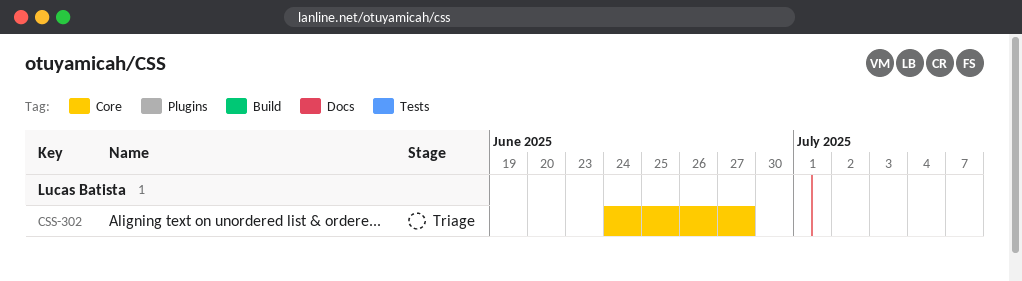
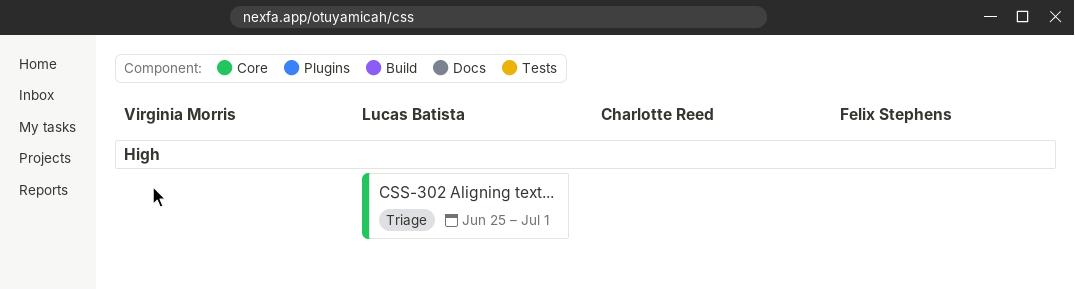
CSS-302, start: Jun 24 -> Jun 25
CSS-302, due: Jun 27 -> Jul 1

